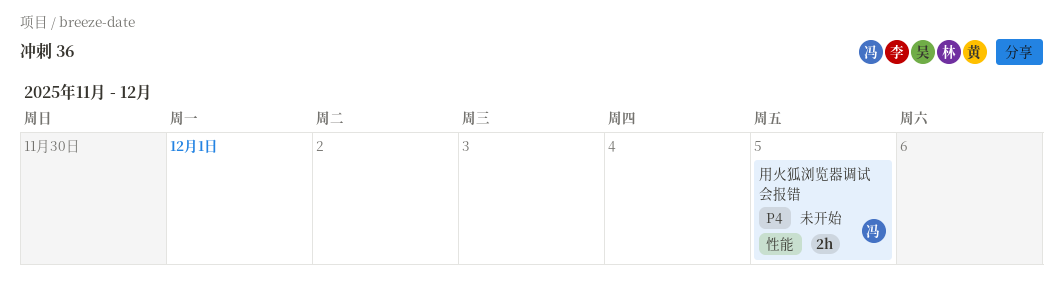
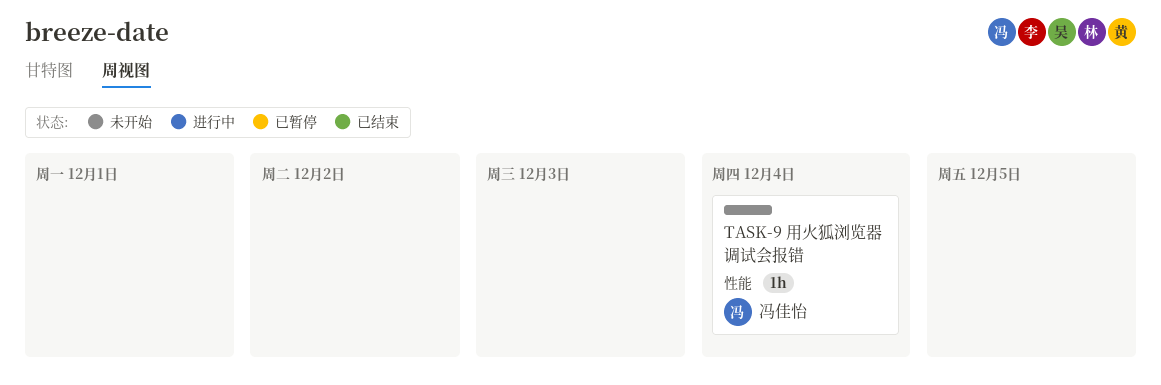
用火狐浏览器调试会报错, estimate: 2h -> 1h
用火狐浏览器调试会报错, due: Dec 5 -> Dec 4

